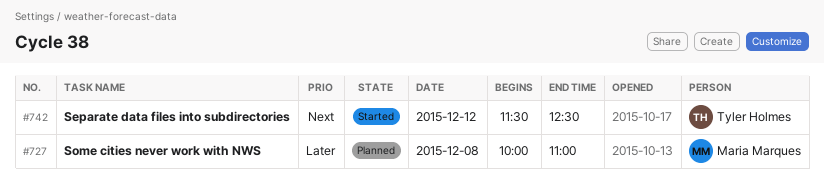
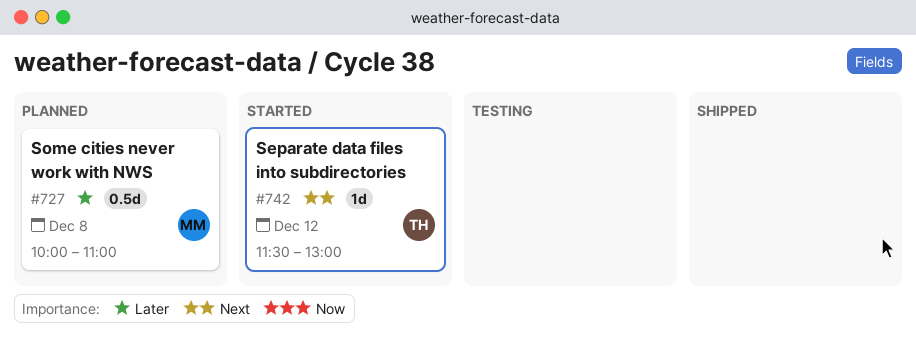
#742, ends: 12:30 -> 13:00

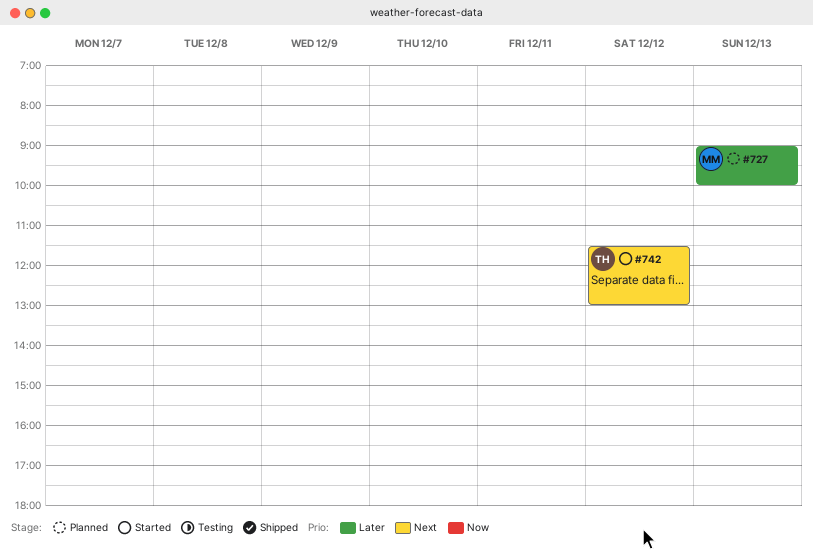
#727, day: Dec 8 -> Dec 13
#727, begins: 10:00 -> 09:00
#727, ends: 11:00 -> 10:00

